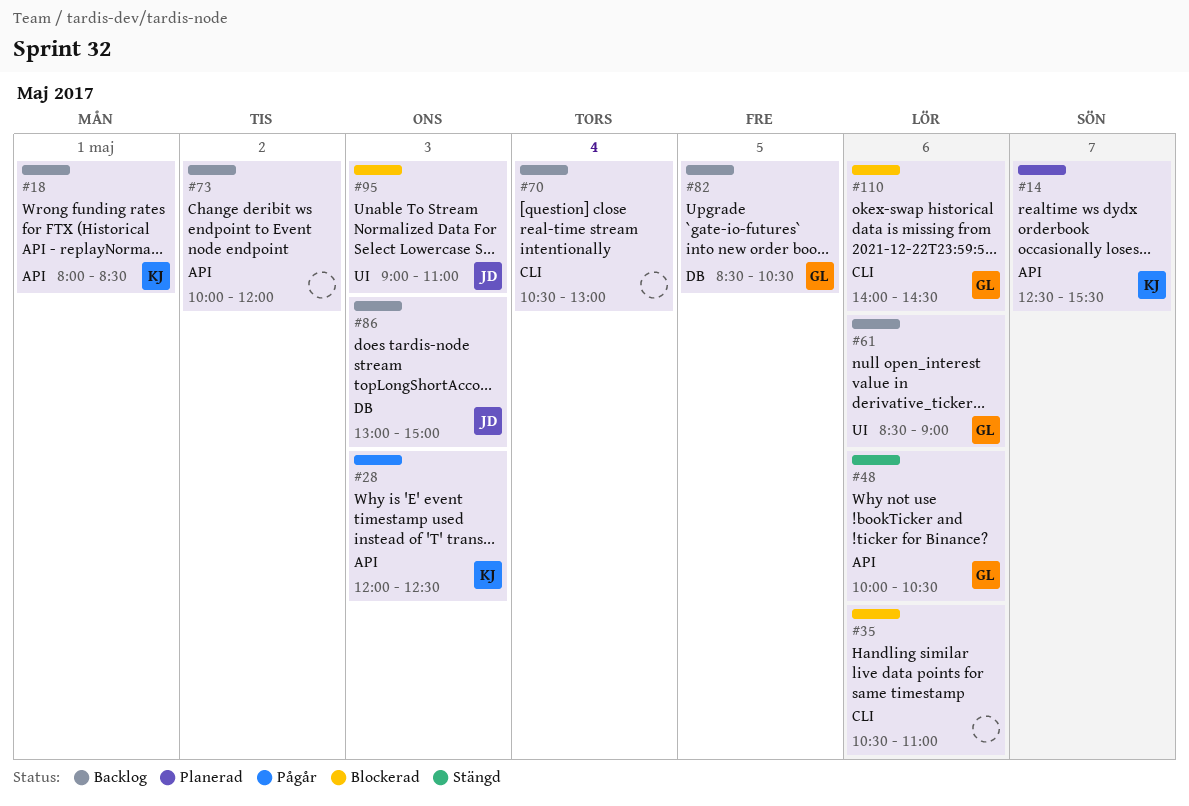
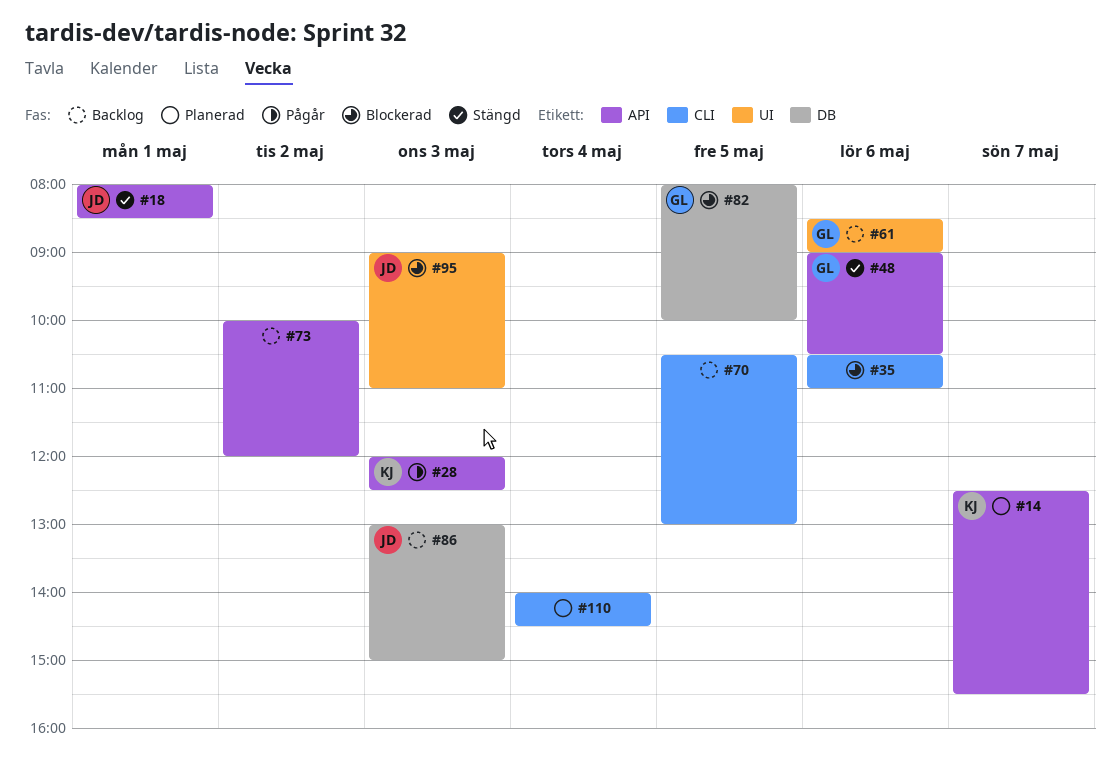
#18, status: Backlog -> Stängd
#18, owner: KJ -> JD
#48, begins: 10:00 -> 09:00
#70, day: May 4 -> May 5
#82, status: Backlog -> Blockerad
#82, begins: 08:30 -> 08:00
#82, ends: 10:30 -> 10:00
#110, status: Blockerad -> Planerad
#110, owner: GL -> none
#110, day: May 6 -> May 4

